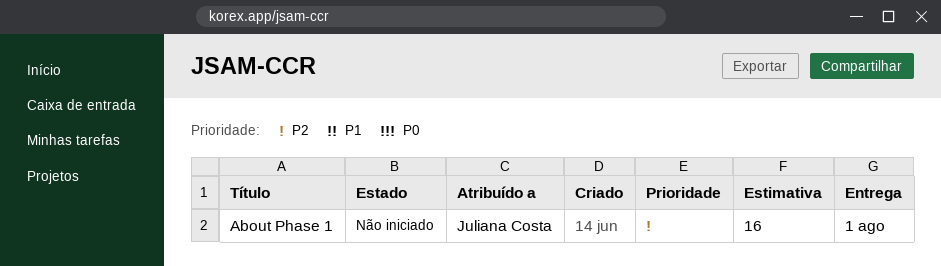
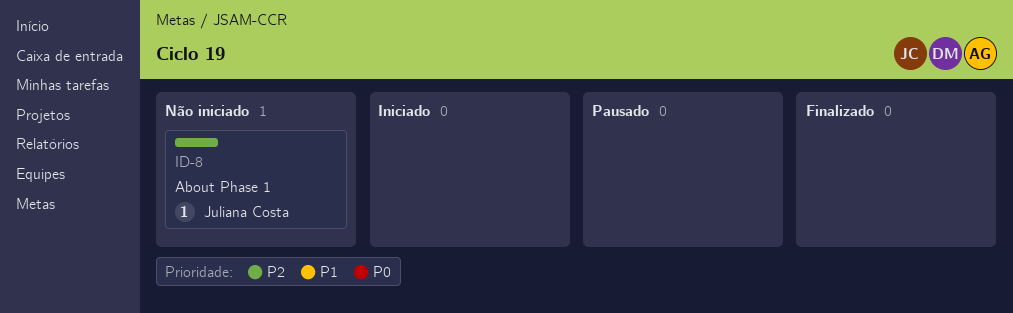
About Phase 1, estimate: 16 -> 1

